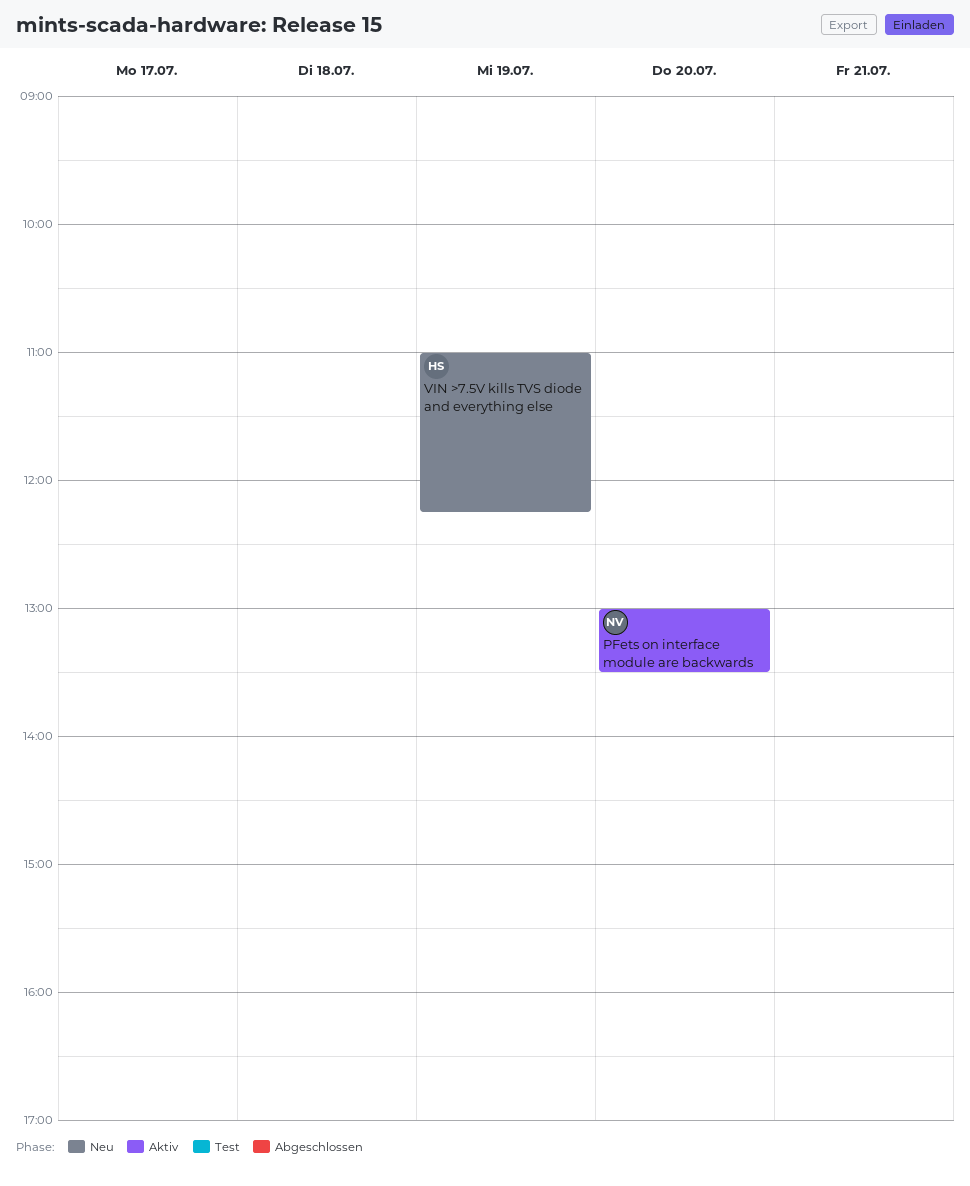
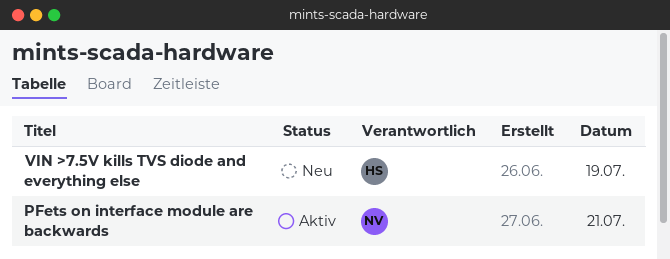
PFets on interface module are backwards, day: Jul 20 -> Jul 21

